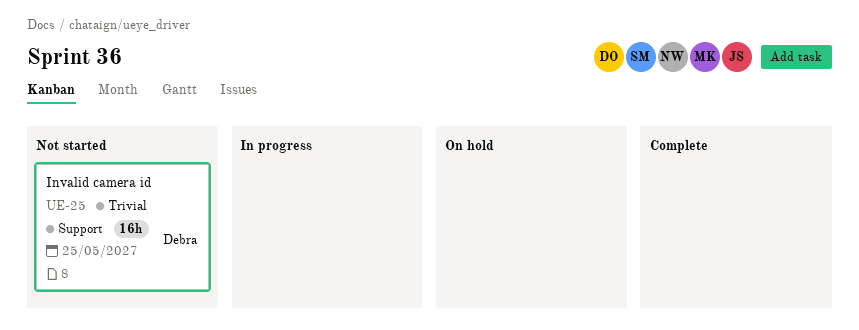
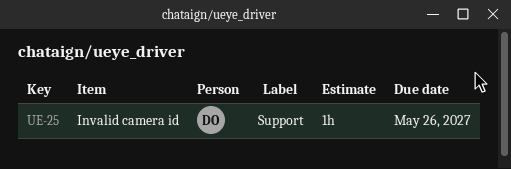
UE-25, estimate: 16h -> 1h
UE-25, due: May 25 -> May 26

